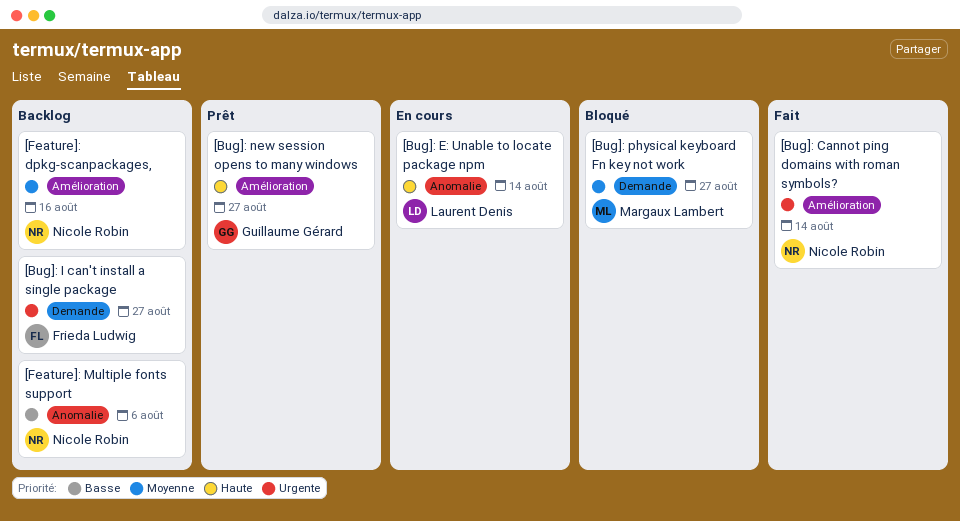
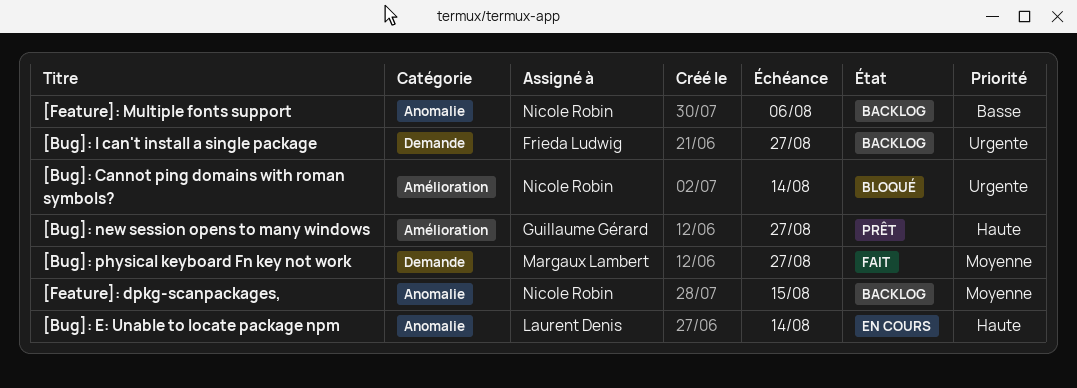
[Bug]: Cannot ping domains with roman symbols?, status: Fait -> Bloqué
[Bug]: physical keyboard Fn key not work, status: Bloqué -> Fait
[Feature]: dpkg-scanpackages,, label: Amélioration -> Anomalie
[Feature]: dpkg-scanpackages,, due: Aug 16 -> Aug 15

